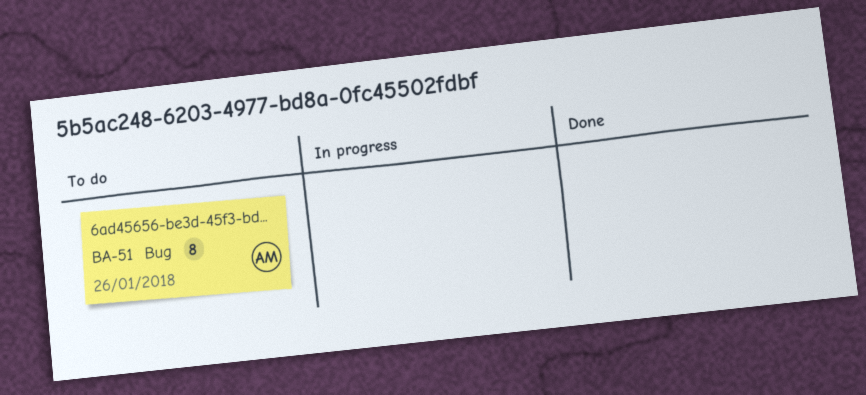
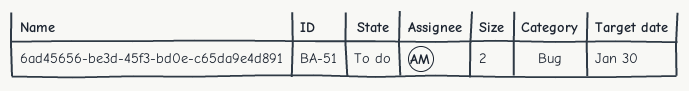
BA-51, estimate: 8 -> 2
BA-51, due: Jan 26 -> Jan 30

